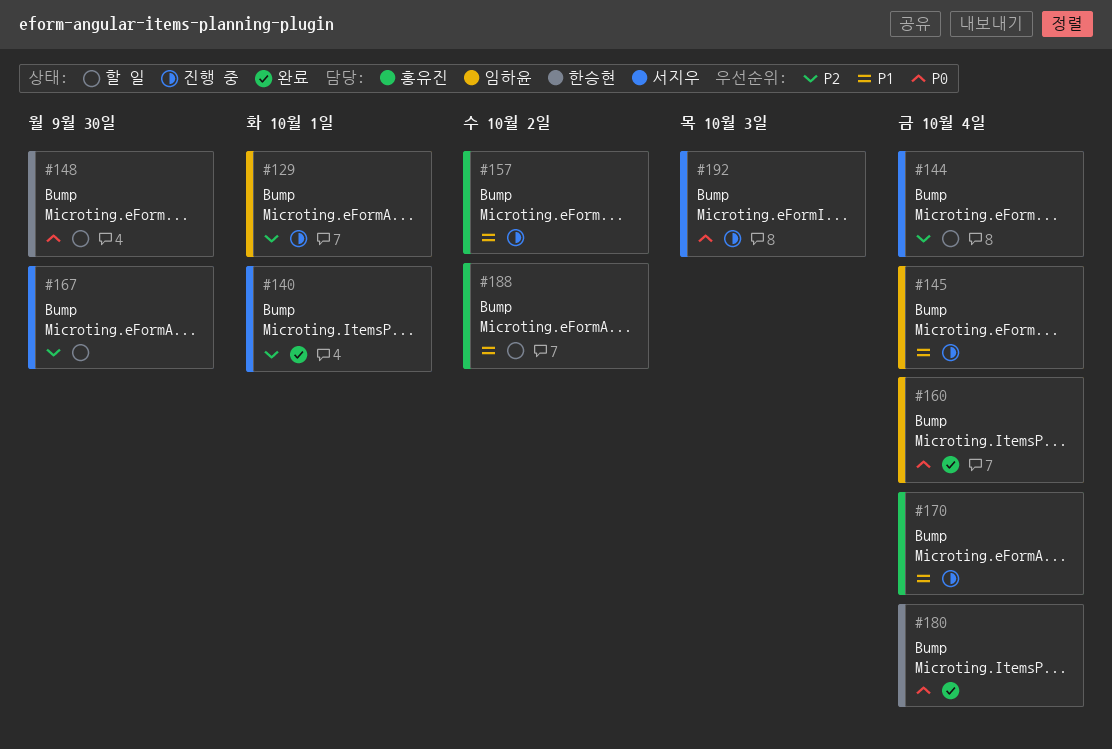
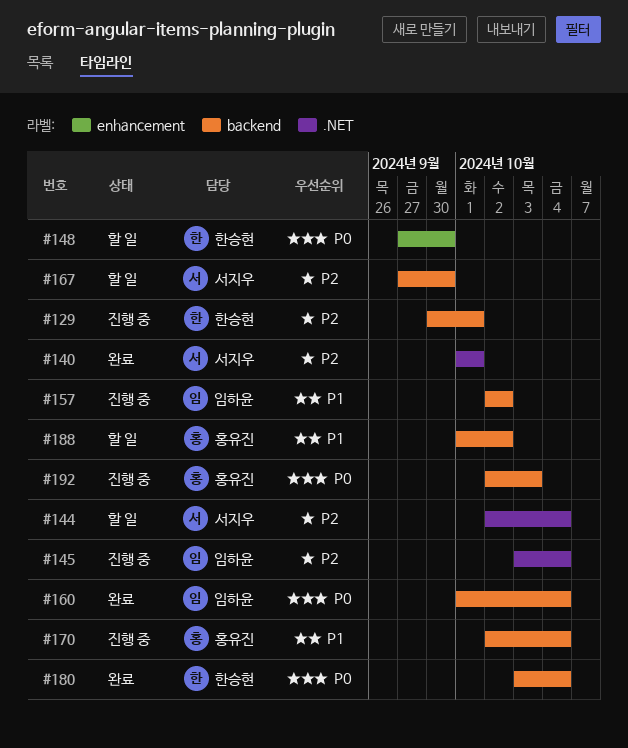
#129, owner: 임하윤 -> 한승현
#145, priority: P1 -> P2
#157, owner: 홍유진 -> 임하윤
#192, owner: 서지우 -> 홍유진

